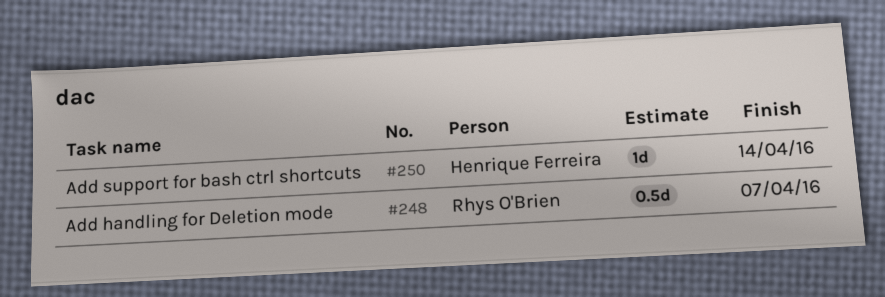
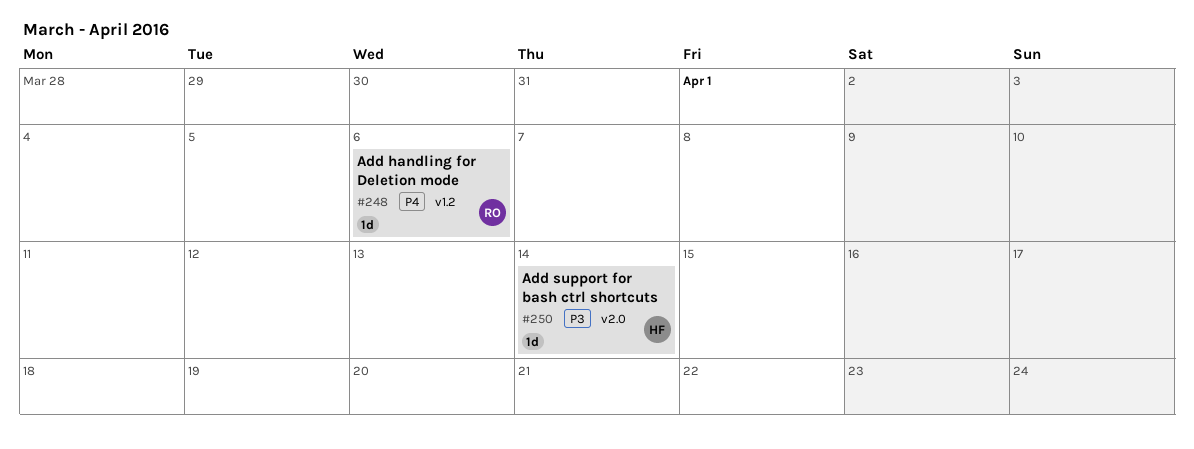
#248, estimate: 0.5d -> 1d
#248, due: Apr 7 -> Apr 6

